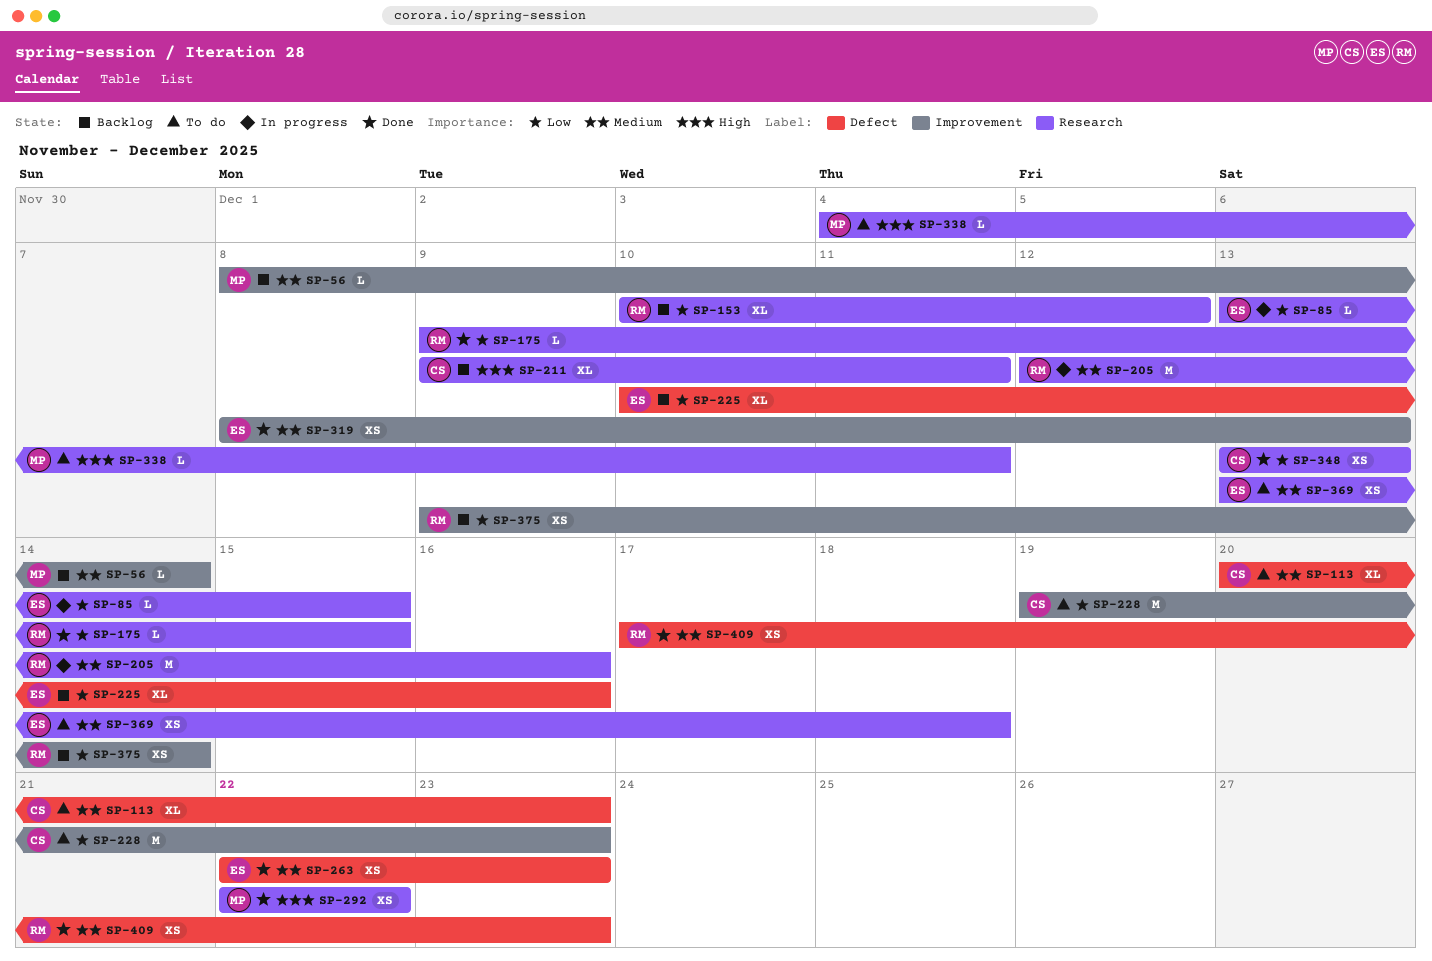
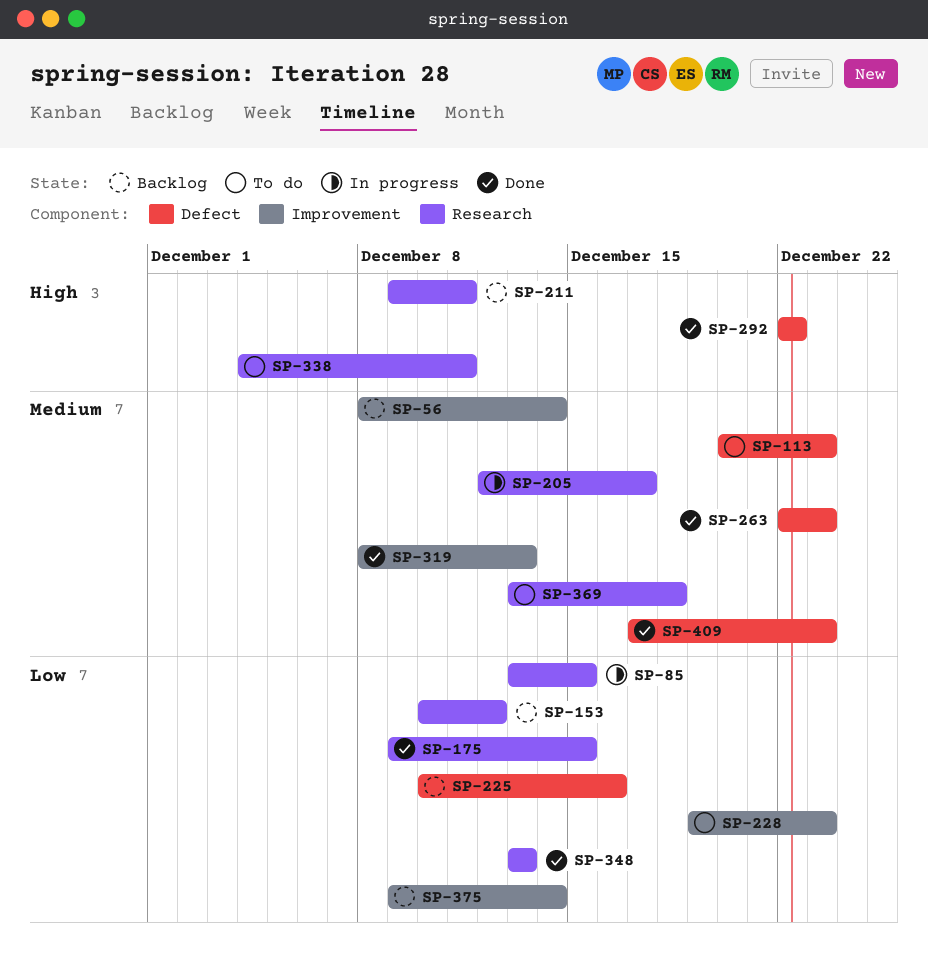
SP-205, due: Dec 16 -> Dec 17
SP-292, label: Research -> Defect

